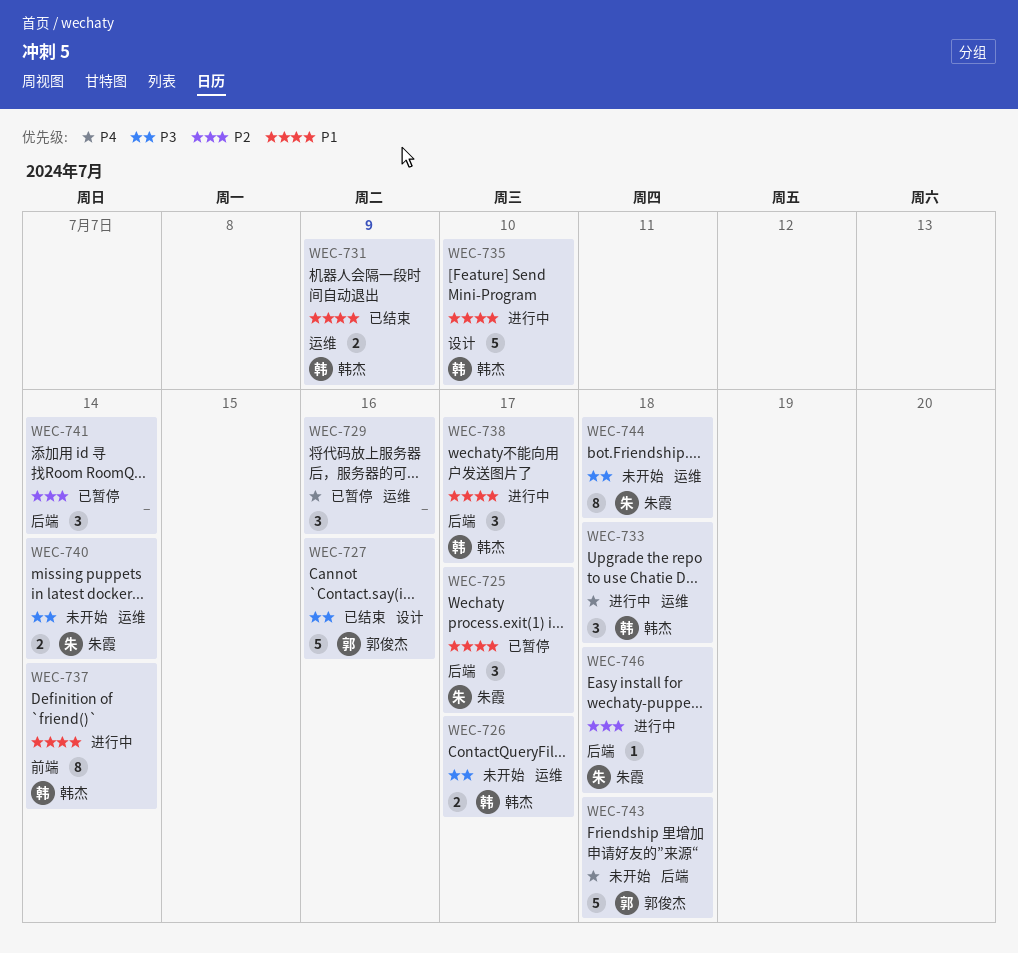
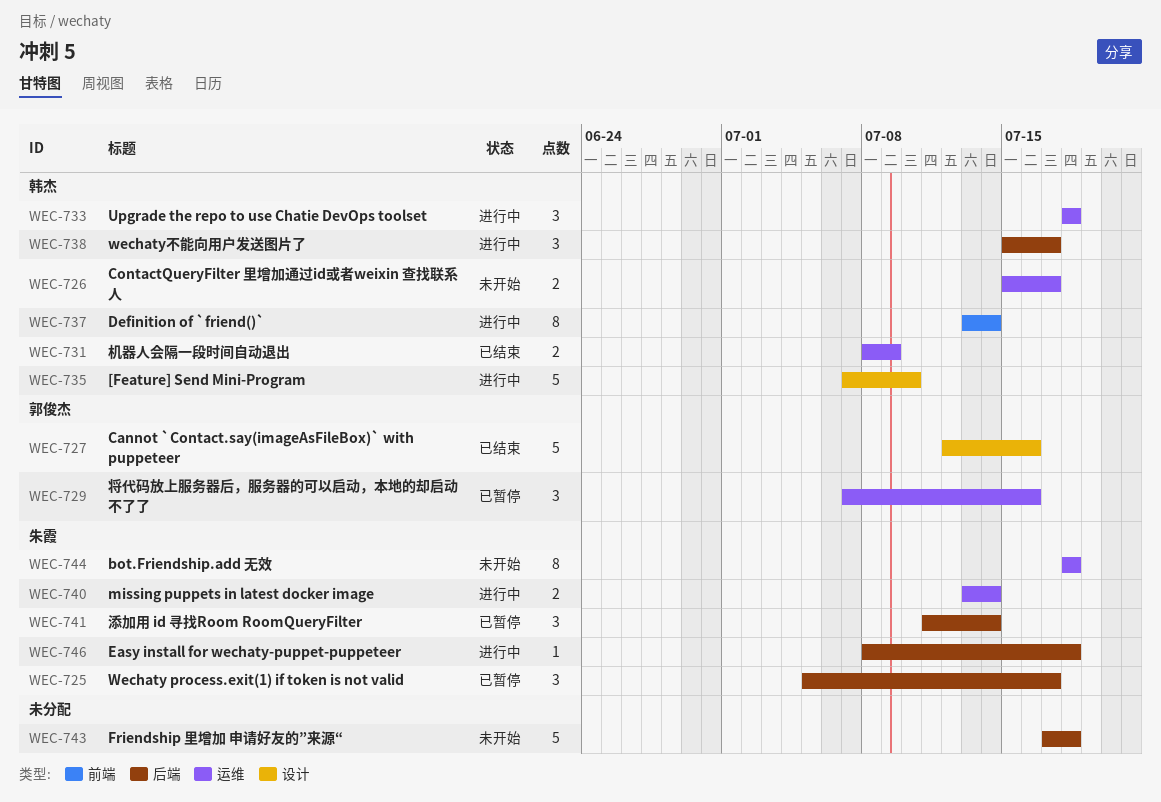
WEC-729, owner: none -> 郭俊杰
WEC-740, status: 未开始 -> 进行中
WEC-741, owner: none -> 朱霞
WEC-743, owner: 郭俊杰 -> none

